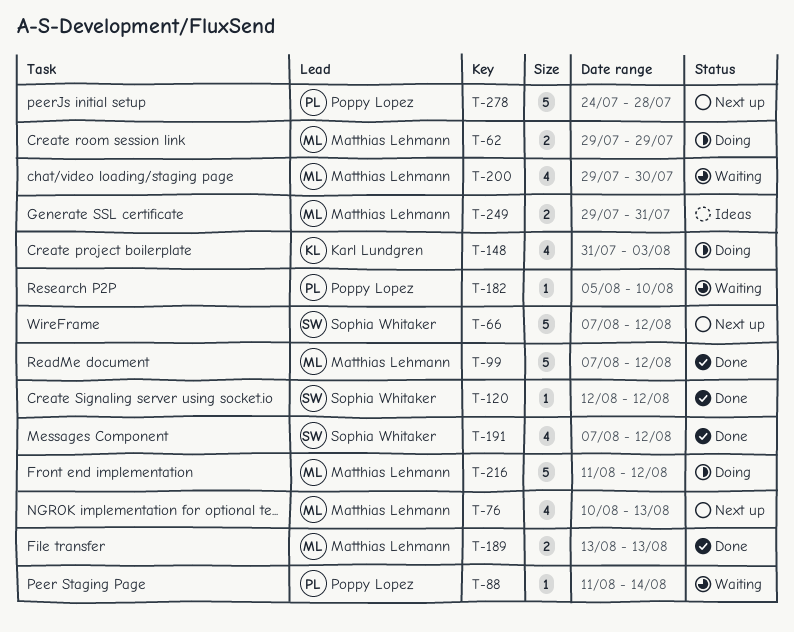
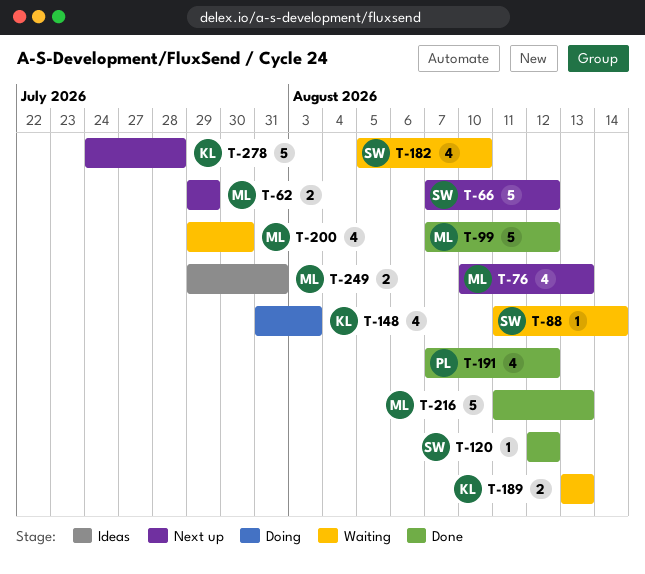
T-62, status: Doing -> Next up
T-88, owner: Poppy Lopez -> Sophia Whitaker
T-182, owner: Poppy Lopez -> Sophia Whitaker
T-182, estimate: 1 -> 4
T-189, status: Done -> Waiting
T-189, owner: Matthias Lehmann -> Karl Lundgren
T-191, owner: Sophia Whitaker -> Poppy Lopez
T-216, status: Doing -> Done
T-216, due: Aug 12 -> Aug 13
T-278, owner: Poppy Lopez -> Karl Lundgren

